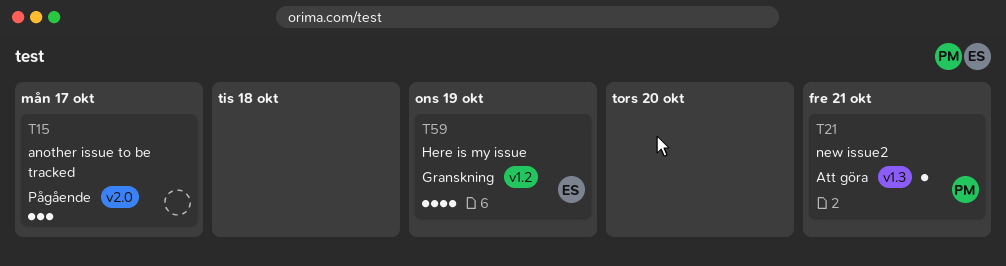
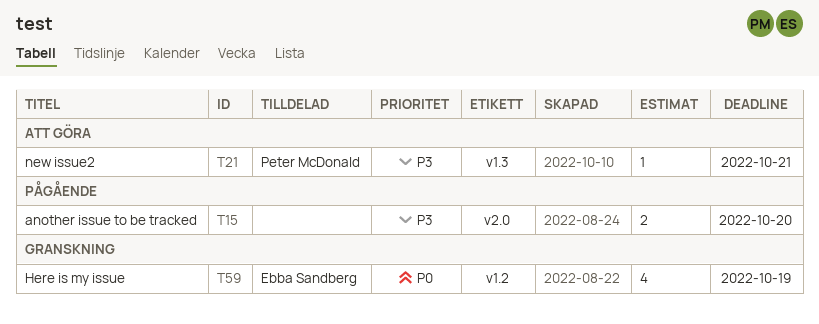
T15, estimate: 3 -> 2
T15, due: Oct 17 -> Oct 20

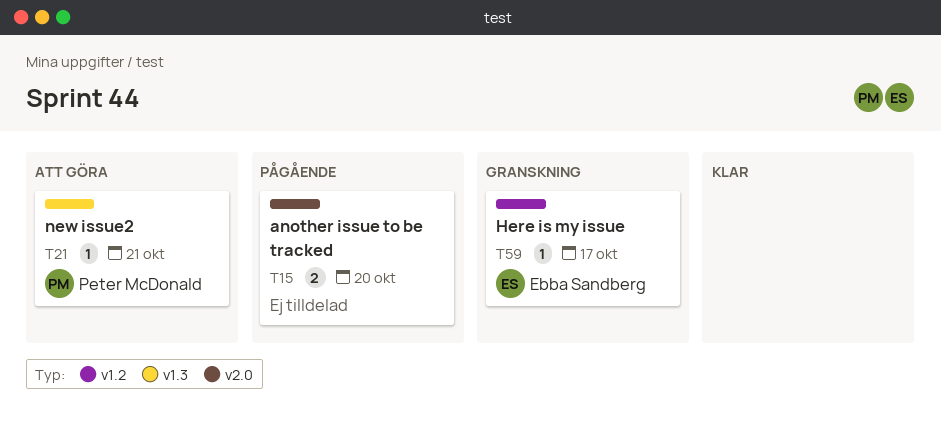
T59, estimate: 4 -> 1
T59, due: Oct 19 -> Oct 17

